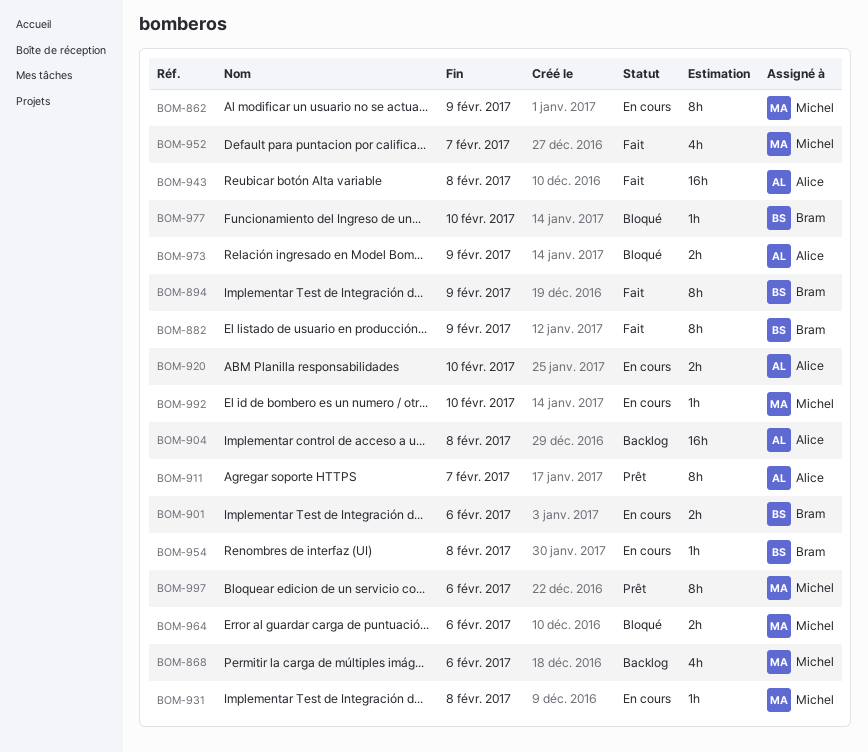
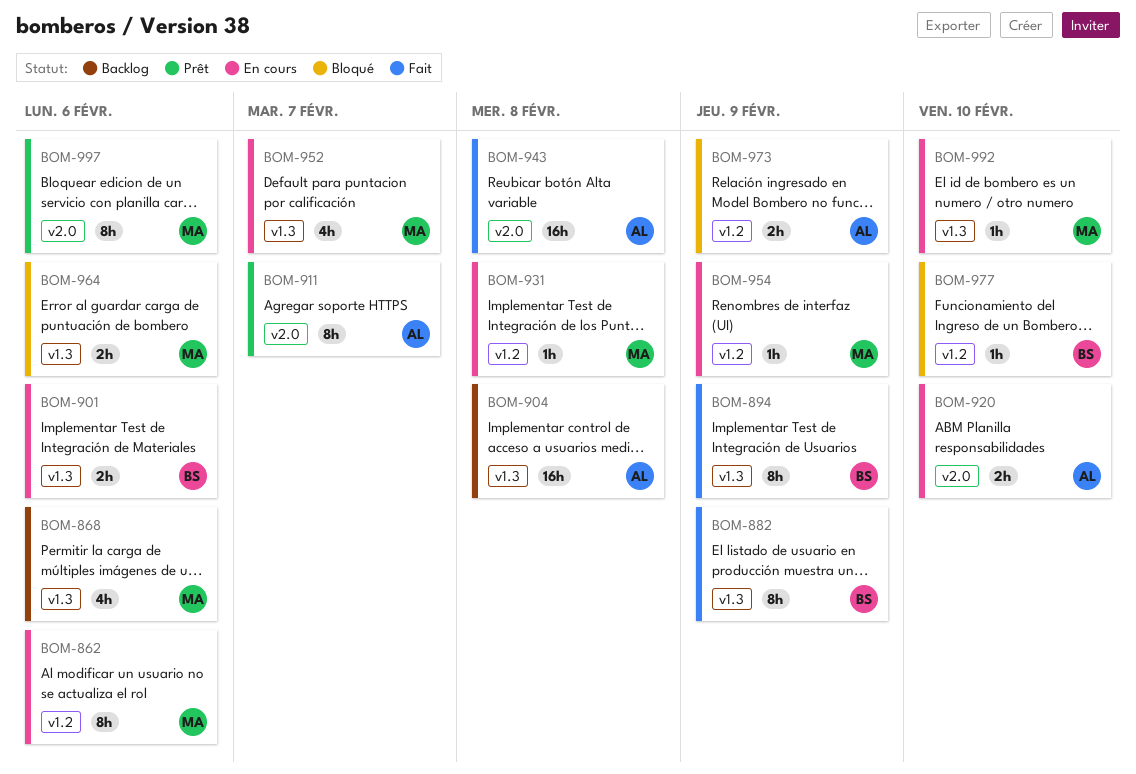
BOM-862, due: Feb 9 -> Feb 6
BOM-952, status: Fait -> En cours
BOM-954, owner: Bram -> Michel
BOM-954, due: Feb 8 -> Feb 9

